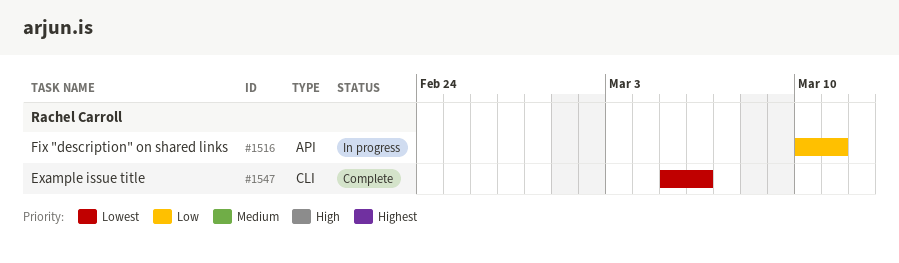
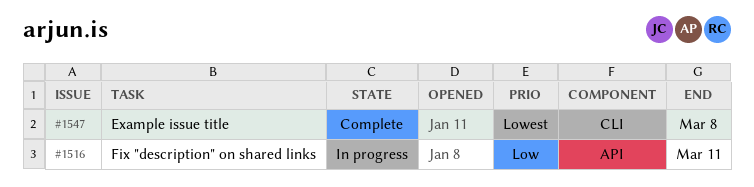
#1547, due: Mar 6 -> Mar 8

